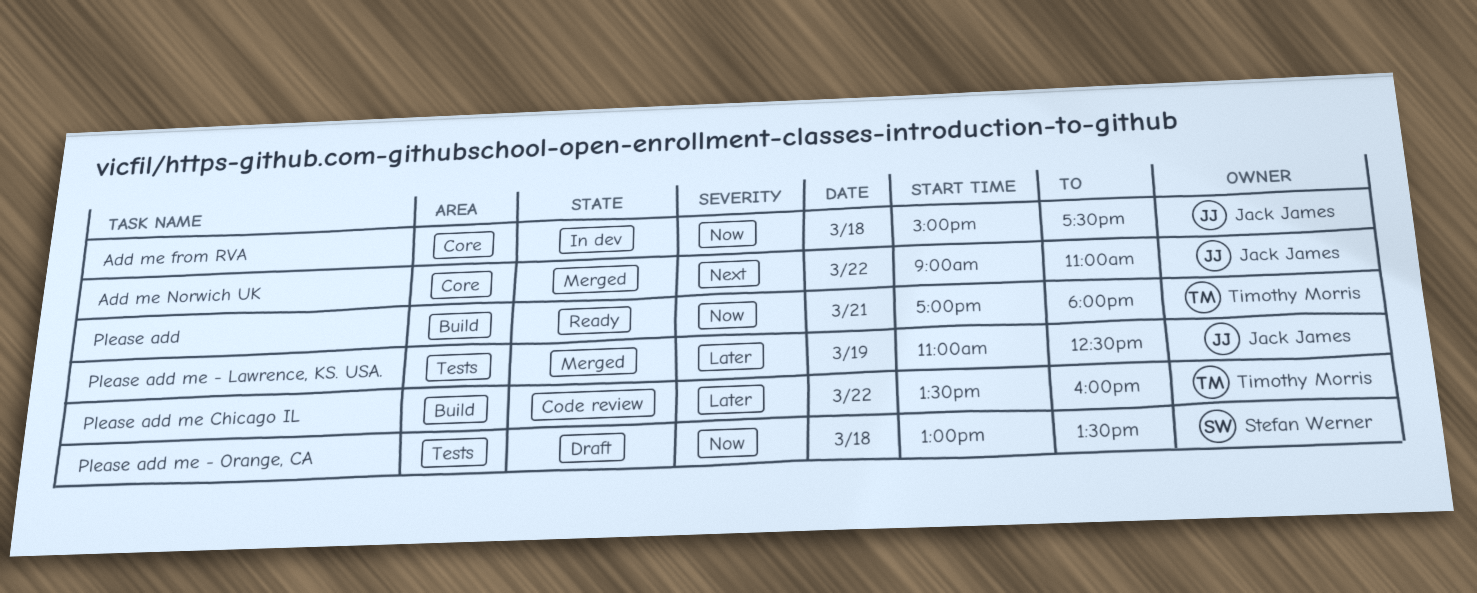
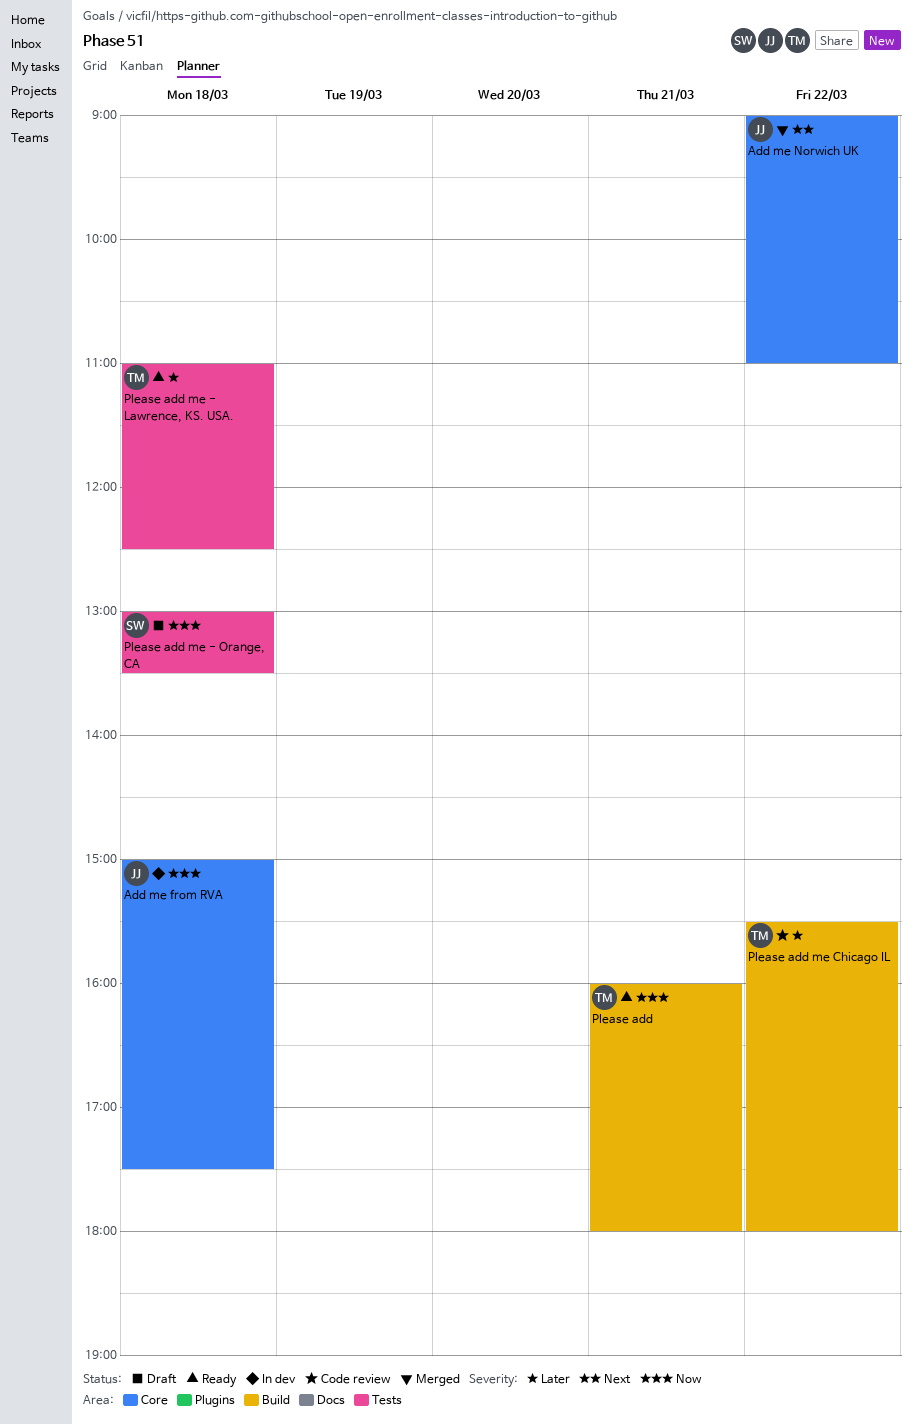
Please add, begins: 17:00 -> 16:00
Please add me - Lawrence, KS. USA., status: Merged -> Ready
Please add me - Lawrence, KS. USA., owner: Jack James -> Timothy Morris
Please add me - Lawrence, KS. USA., day: Mar 19 -> Mar 18
Please add me Chicago IL, begins: 13:30 -> 15:30
Please add me Chicago IL, ends: 16:00 -> 18:00

